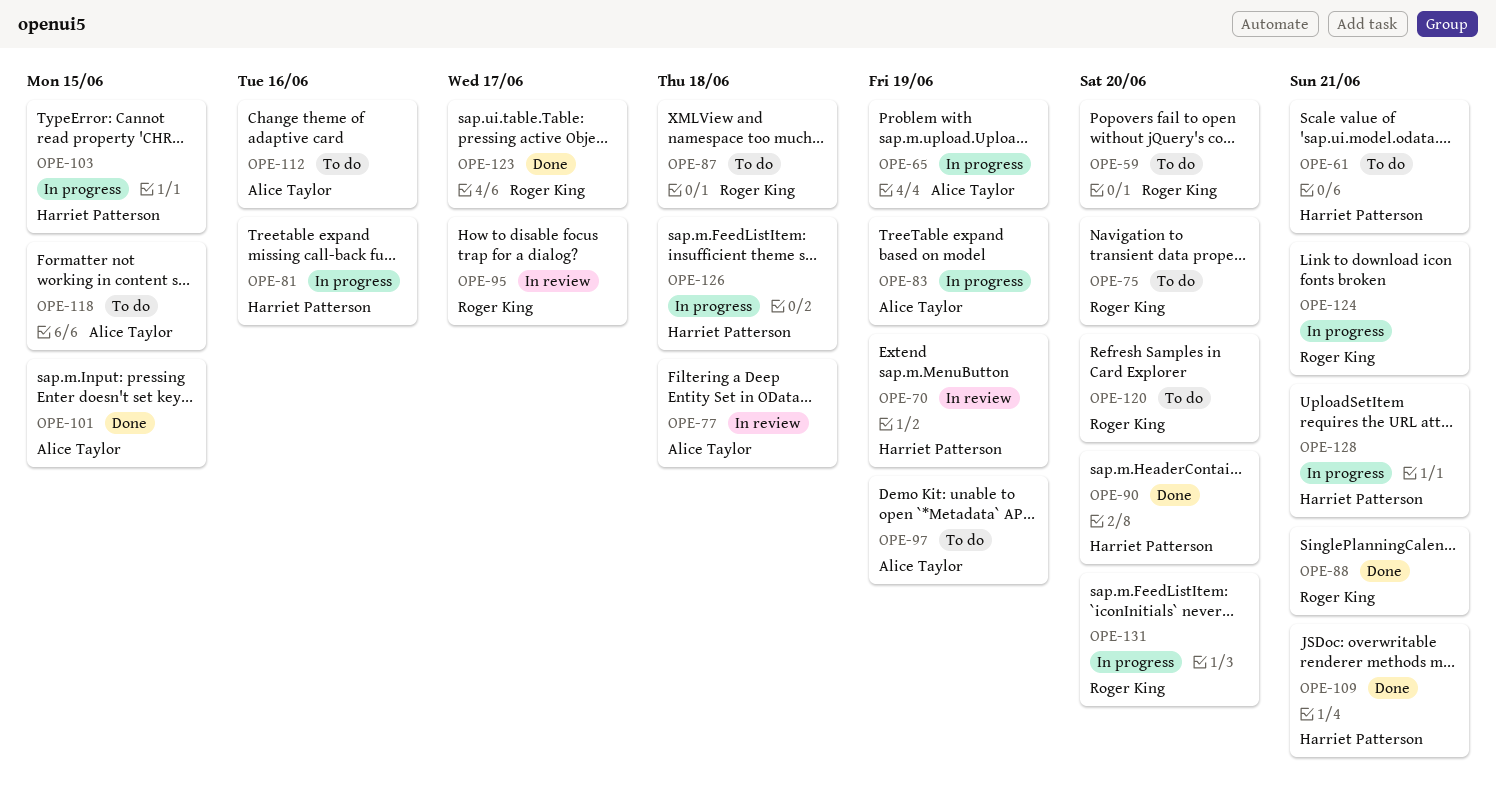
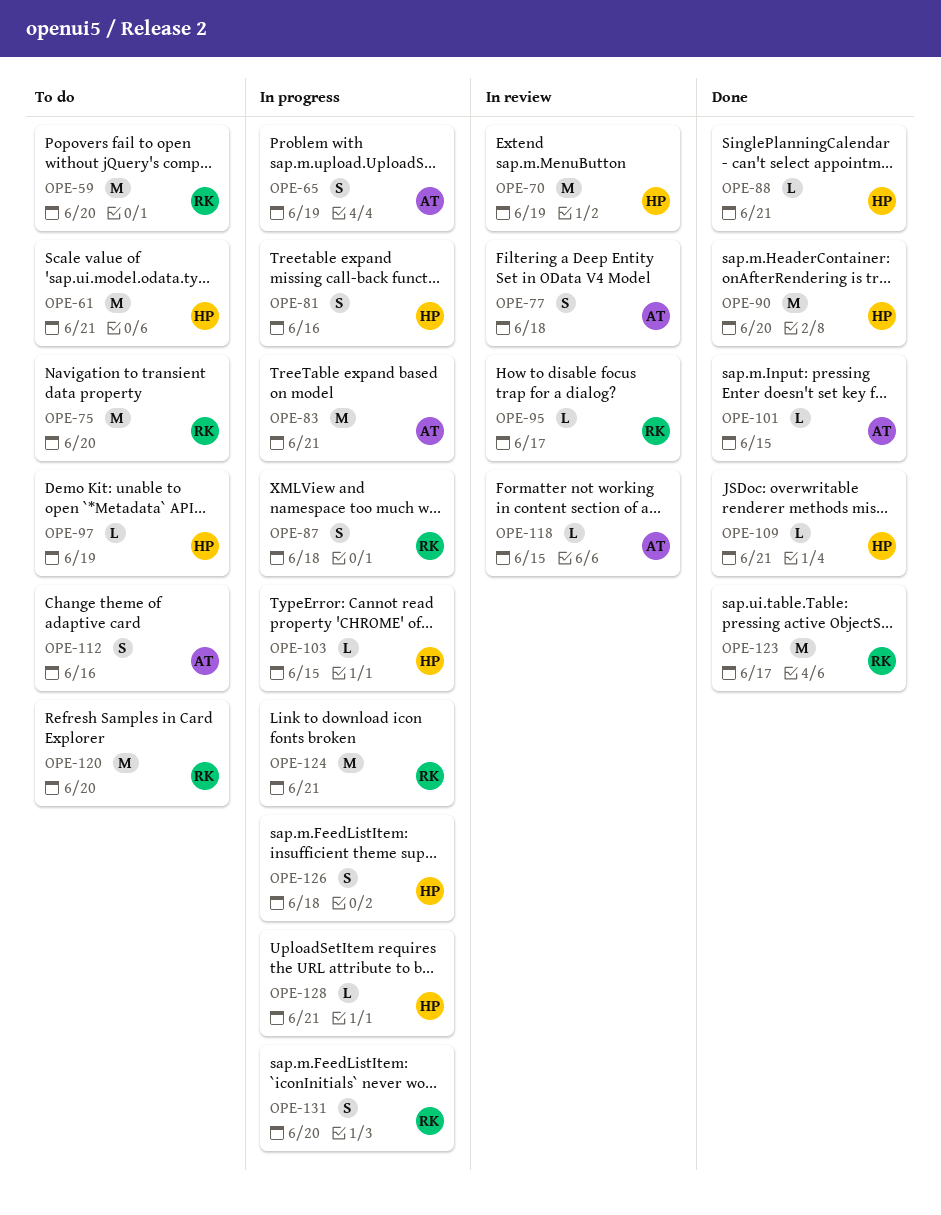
OPE-83, due: Jun 19 -> Jun 21
OPE-87, status: To do -> In progress
OPE-88, owner: Roger King -> Harriet Patterson
OPE-97, owner: Alice Taylor -> Harriet Patterson
OPE-118, status: To do -> In review

